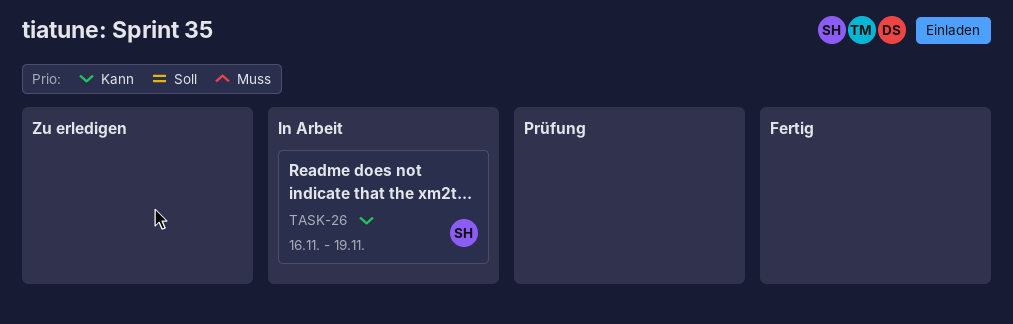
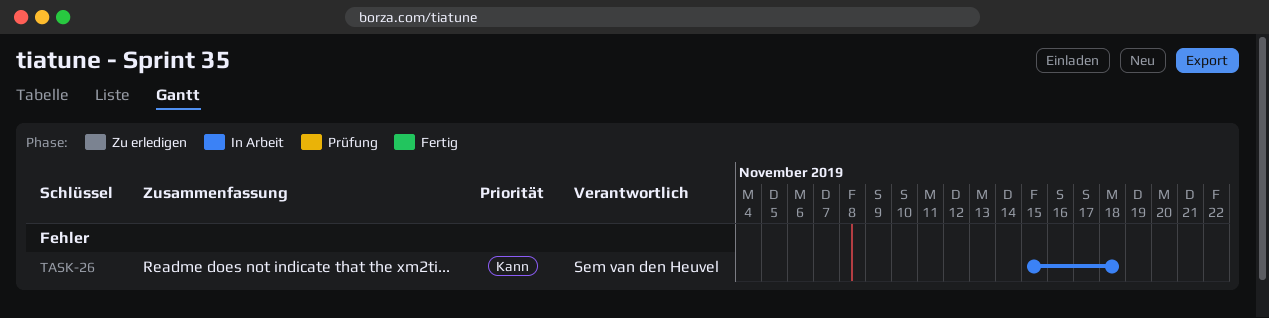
TASK-26, start: Nov 16 -> Nov 15
TASK-26, due: Nov 19 -> Nov 18

